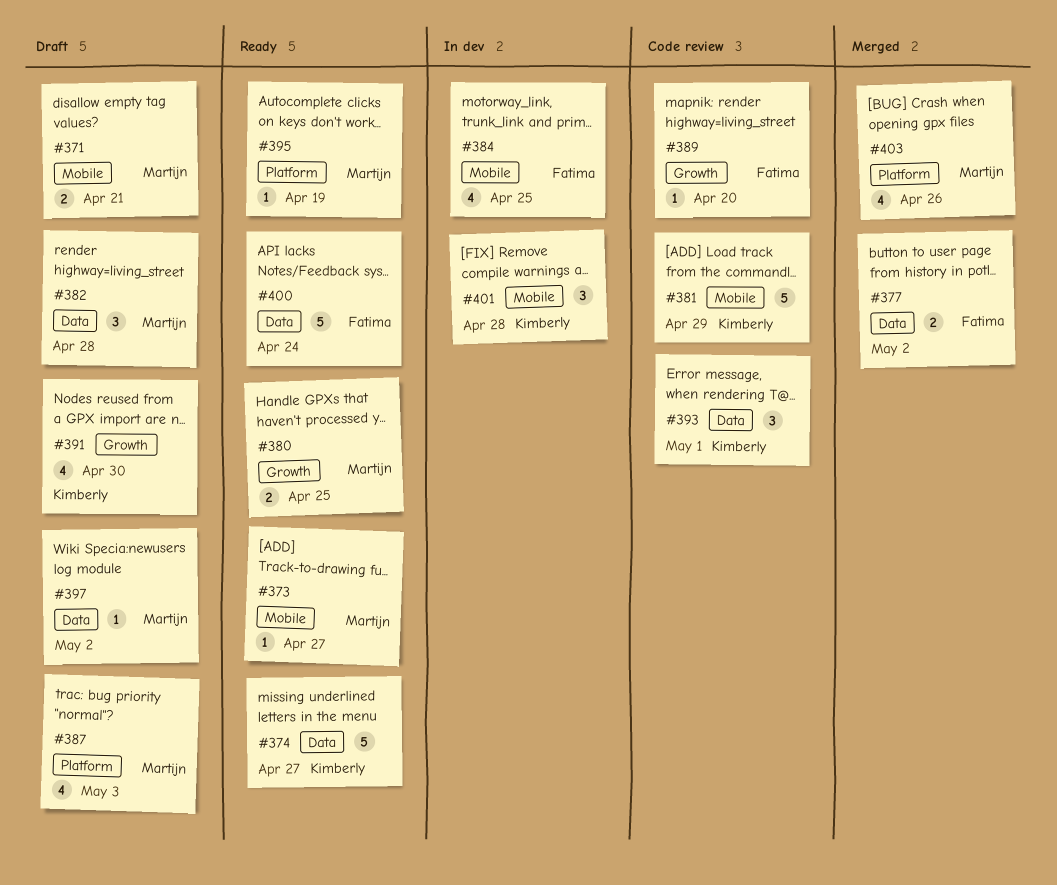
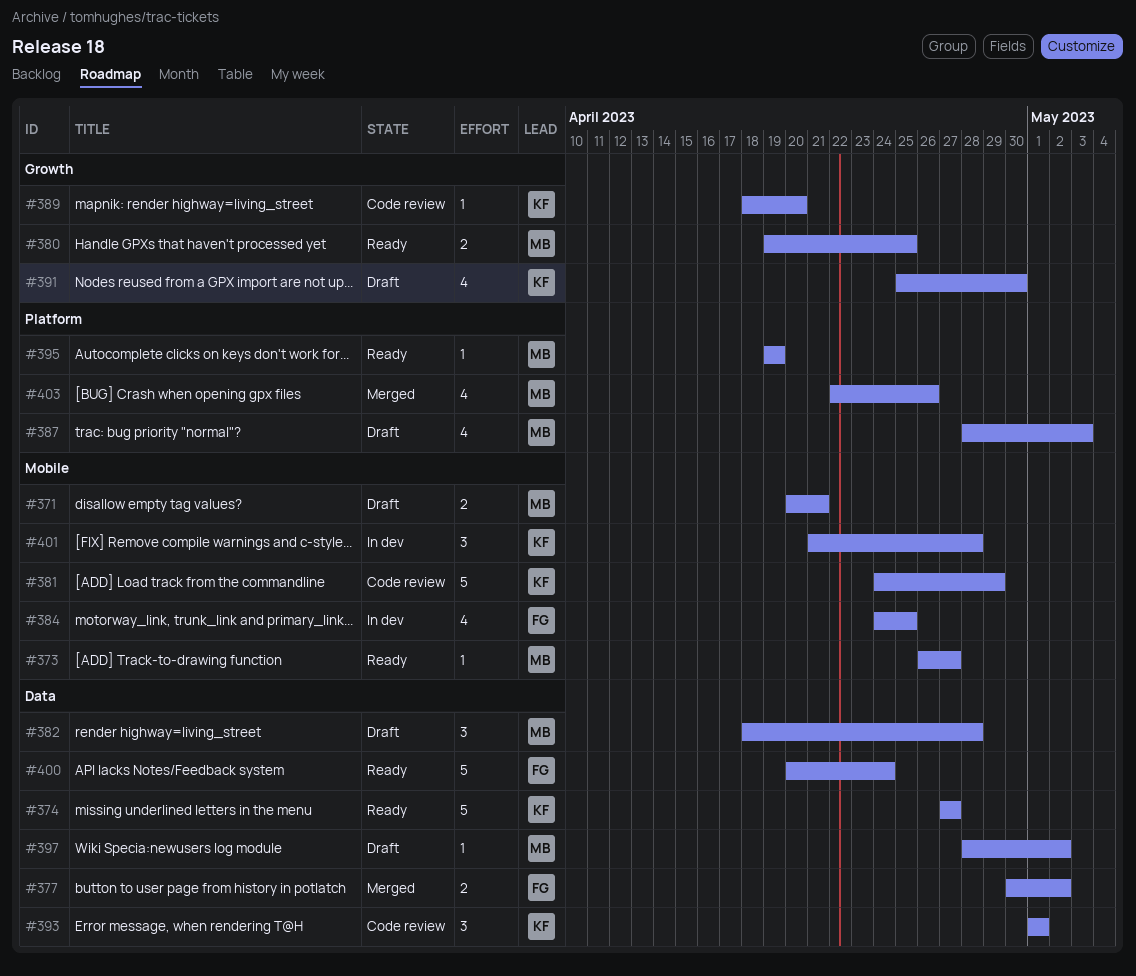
#389, owner: Fatima -> Kimberly

